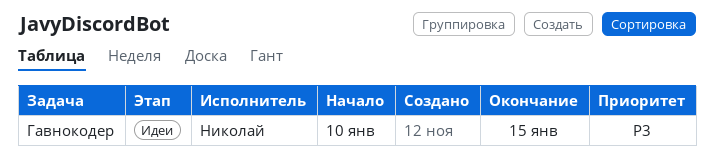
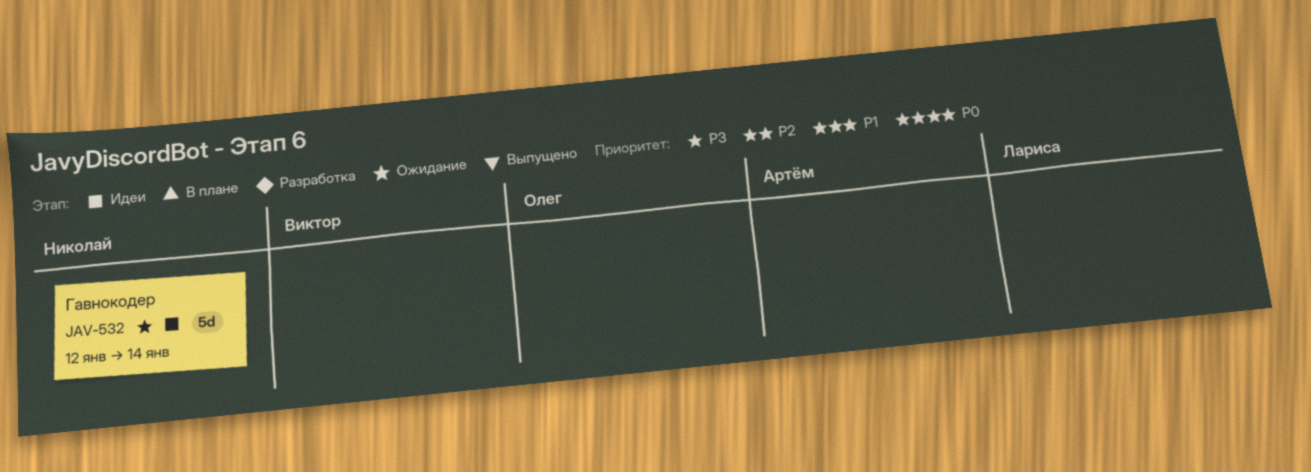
Гавнокодер, start: Jan 10 -> Jan 12
Гавнокодер, due: Jan 15 -> Jan 14

